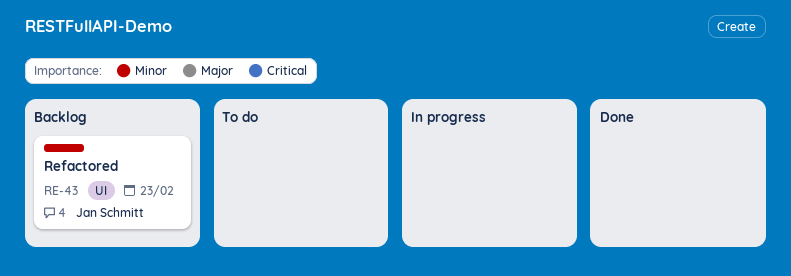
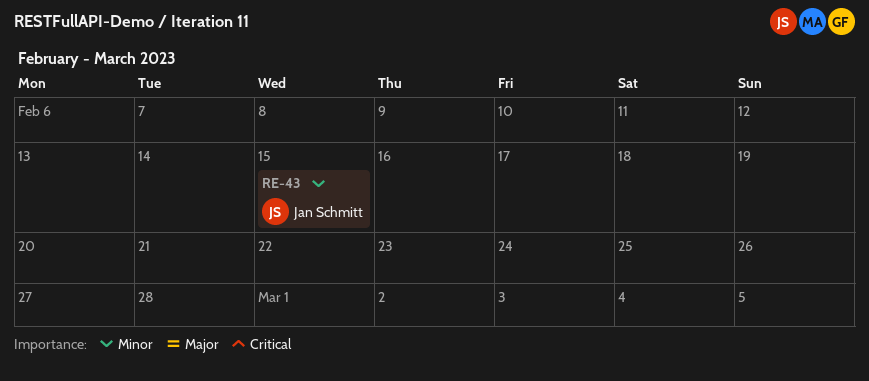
RE-43, due: Feb 23 -> Feb 15

